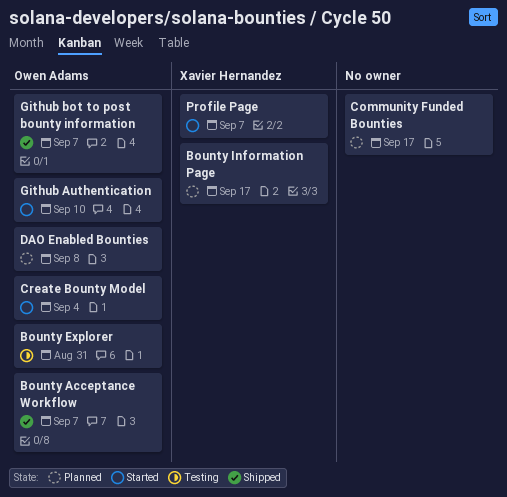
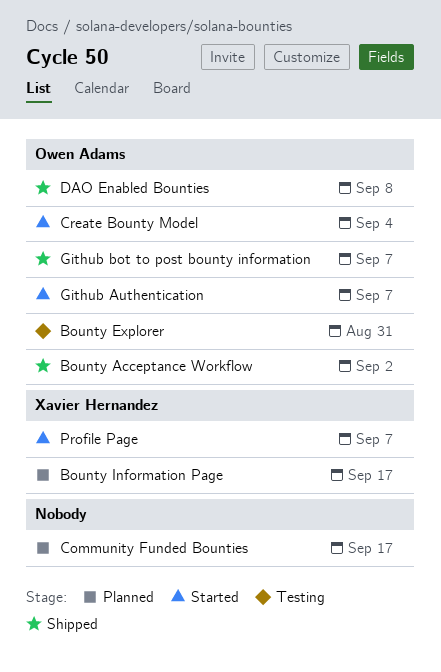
Bounty Acceptance Workflow, due: Sep 7 -> Sep 2
DAO Enabled Bounties, status: Planned -> Shipped
Github Authentication, due: Sep 10 -> Sep 7

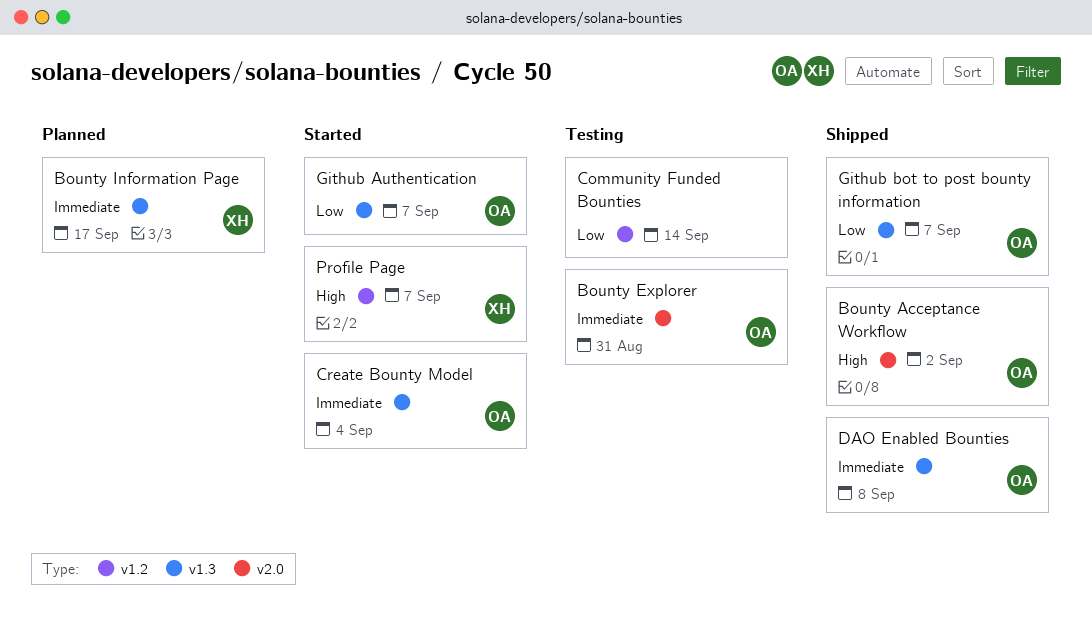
Community Funded Bounties, status: Planned -> Testing
Community Funded Bounties, due: Sep 17 -> Sep 14

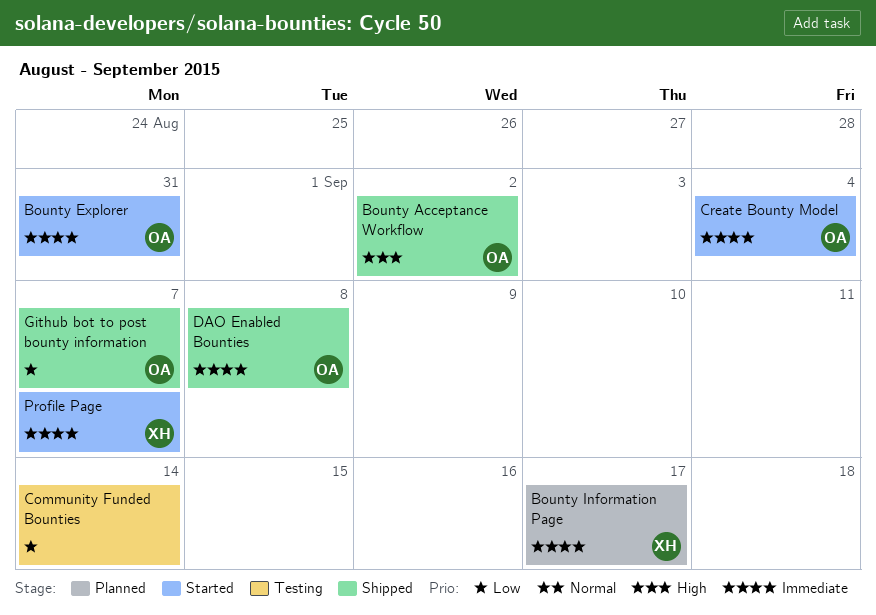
Bounty Explorer, status: Testing -> Started
Github Authentication: present -> none
Profile Page, priority: High -> Immediate

